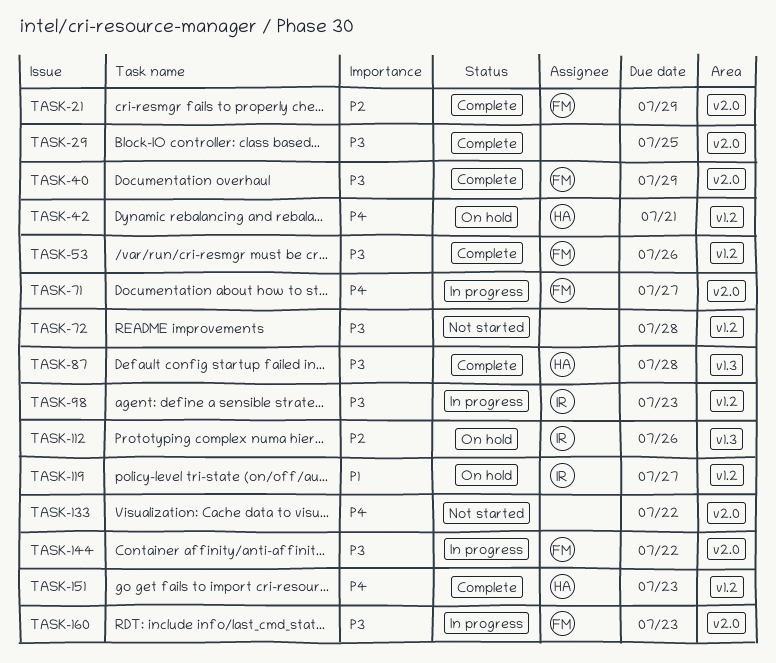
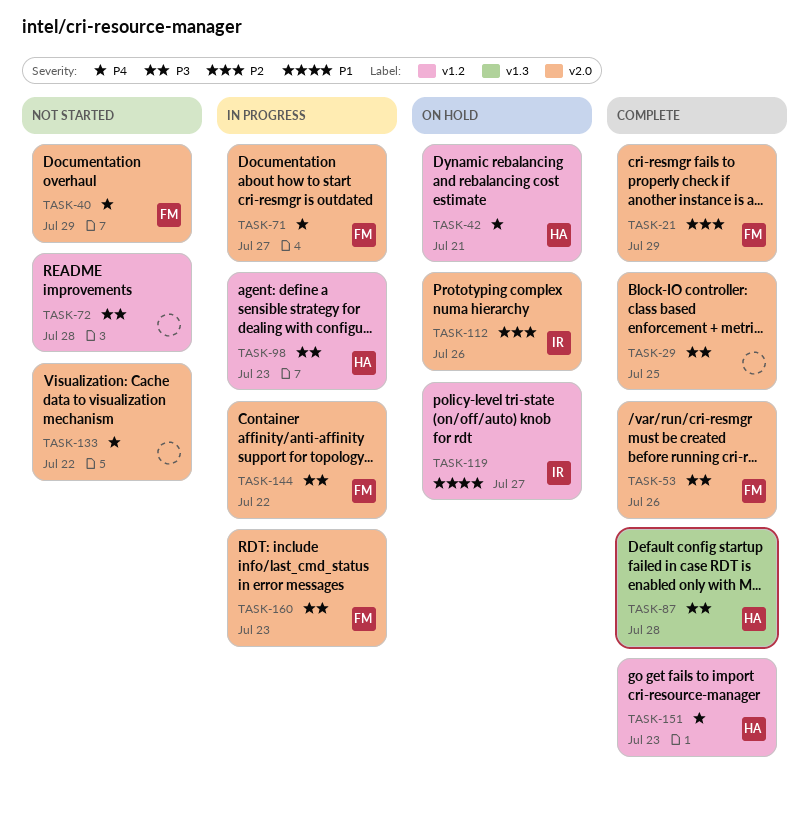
TASK-40, status: Complete -> Not started
TASK-40, priority: P3 -> P4
TASK-53, label: v1.2 -> v2.0
TASK-98, owner: IR -> HA
TASK-112, label: v1.3 -> v2.0

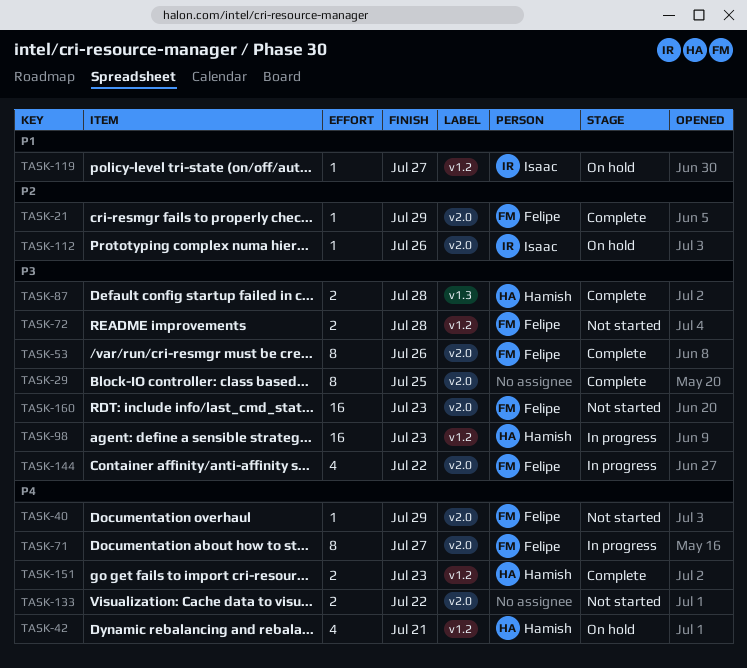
TASK-72, owner: none -> Felipe
TASK-160, status: In progress -> Not started

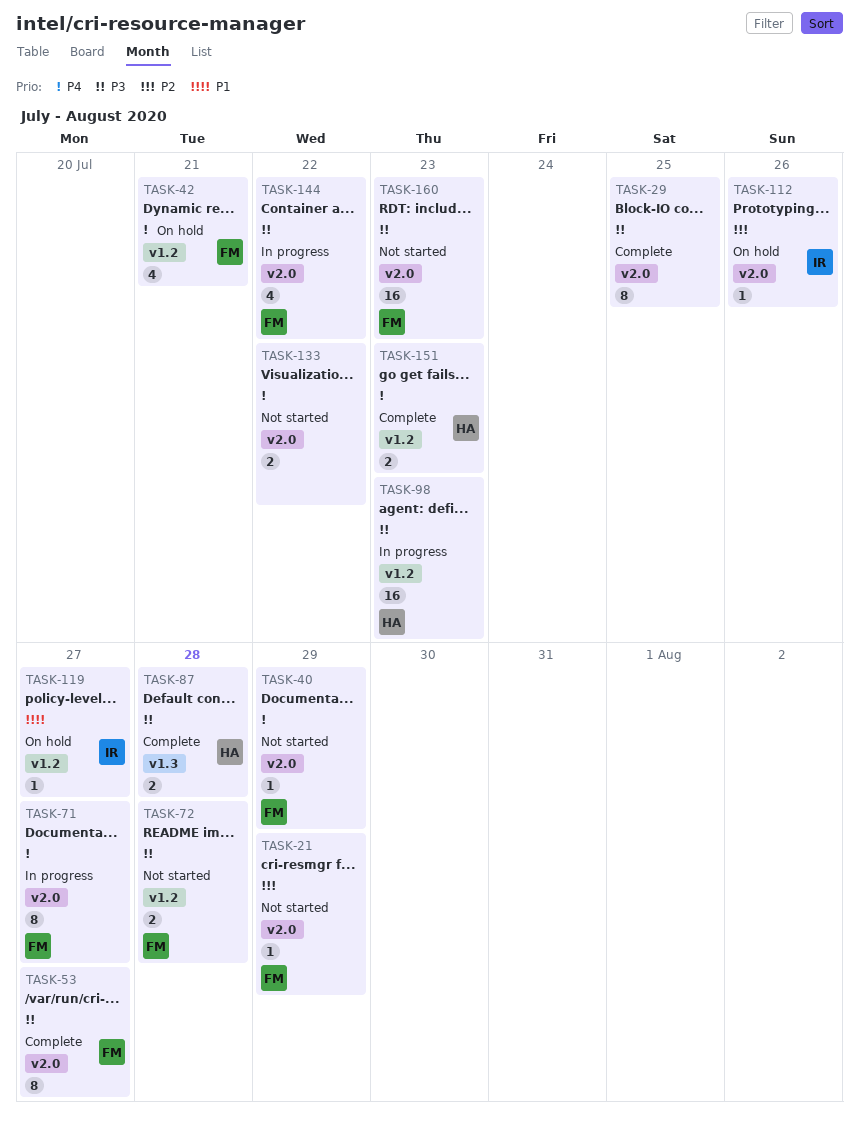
TASK-21, status: Complete -> Not started
TASK-42, owner: Hamish -> Felipe
TASK-53, due: Jul 26 -> Jul 27

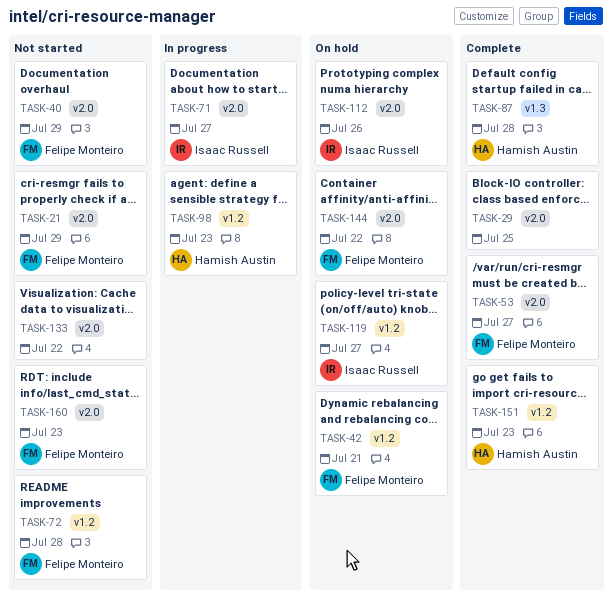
TASK-71, owner: Felipe Monteiro -> Isaac Russell
TASK-144, status: In progress -> On hold

